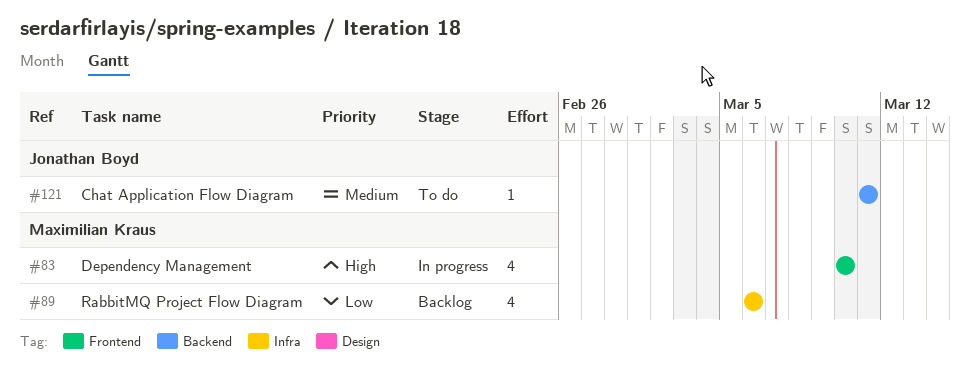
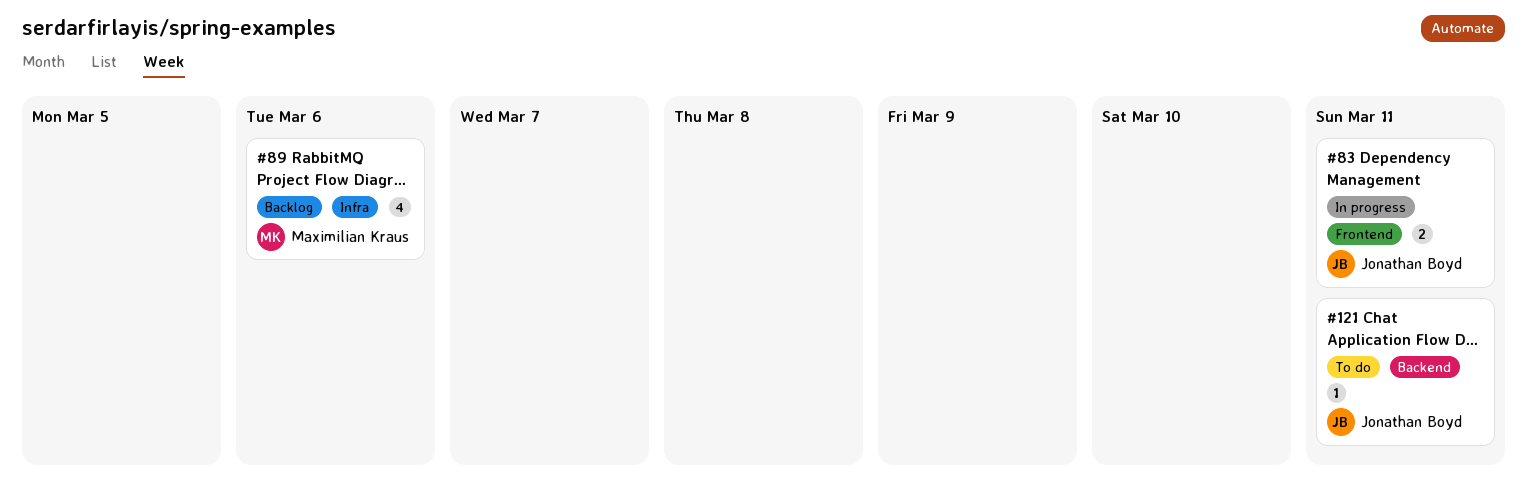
#83, owner: Maximilian Kraus -> Jonathan Boyd
#83, estimate: 4 -> 2
#83, due: Mar 10 -> Mar 11

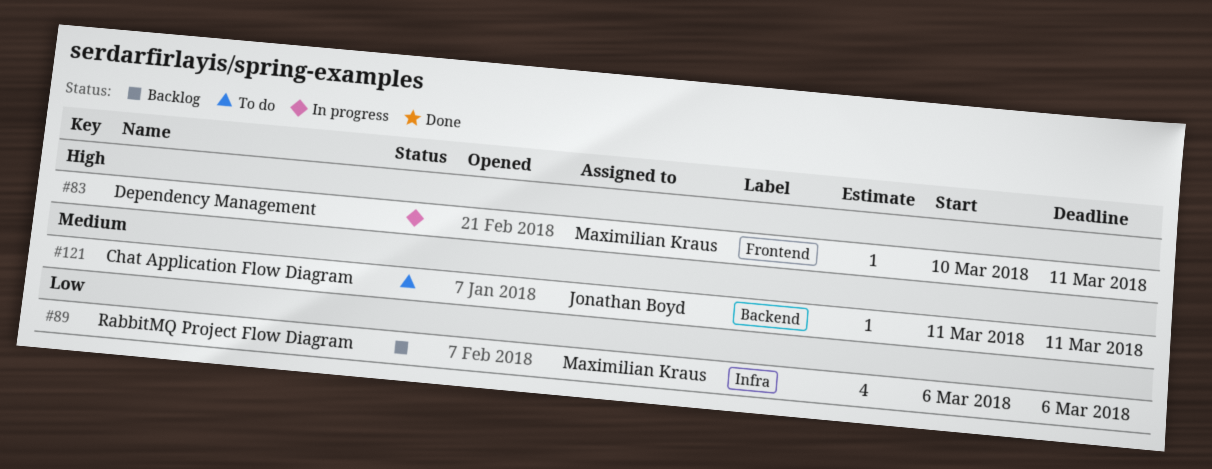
#83, owner: Jonathan Boyd -> Maximilian Kraus
#83, estimate: 2 -> 1

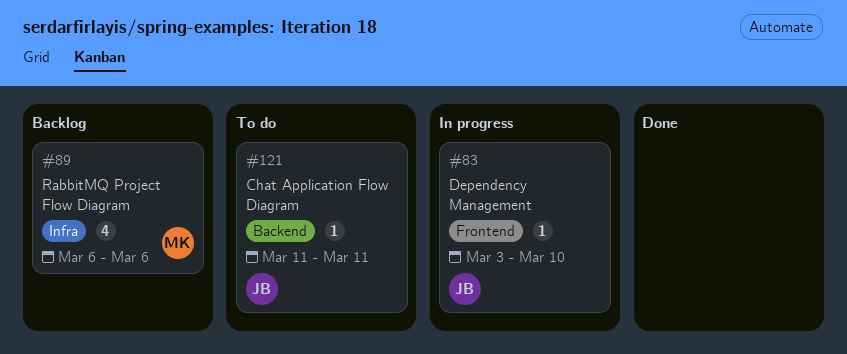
#83, owner: Maximilian Kraus -> Jonathan Boyd
#83, start: Mar 10 -> Mar 3
#83, due: Mar 11 -> Mar 10

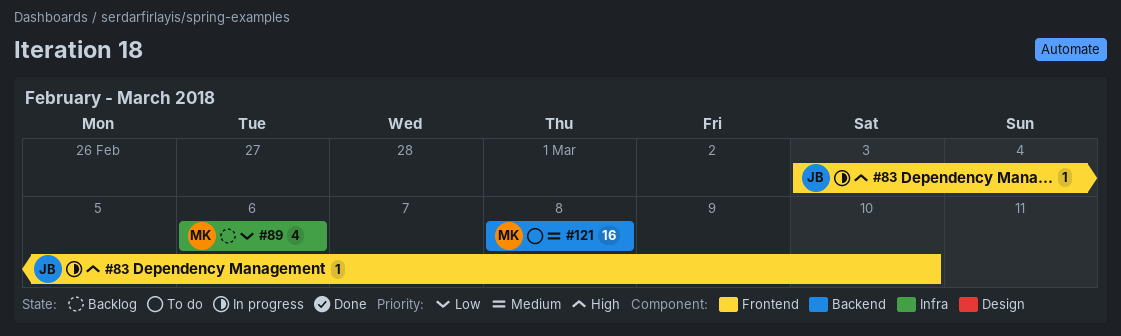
#121, owner: JB -> MK
#121, estimate: 1 -> 16
#121, start: Mar 11 -> Mar 8
#121, due: Mar 11 -> Mar 8

